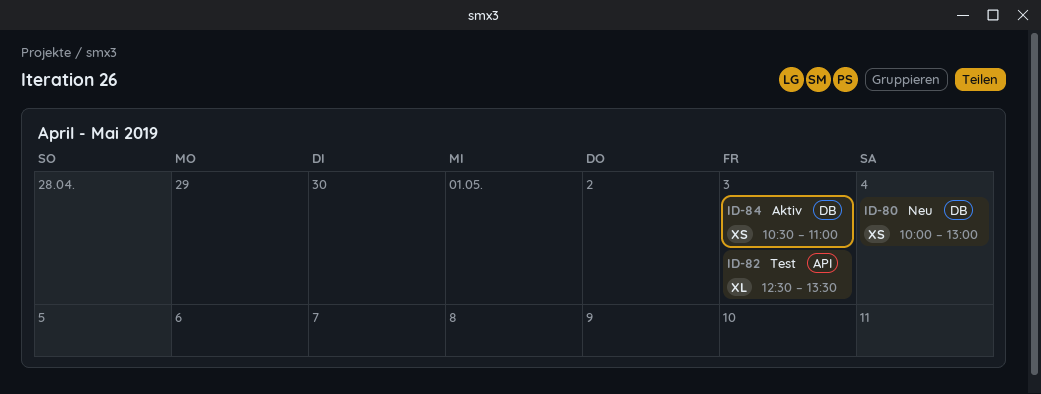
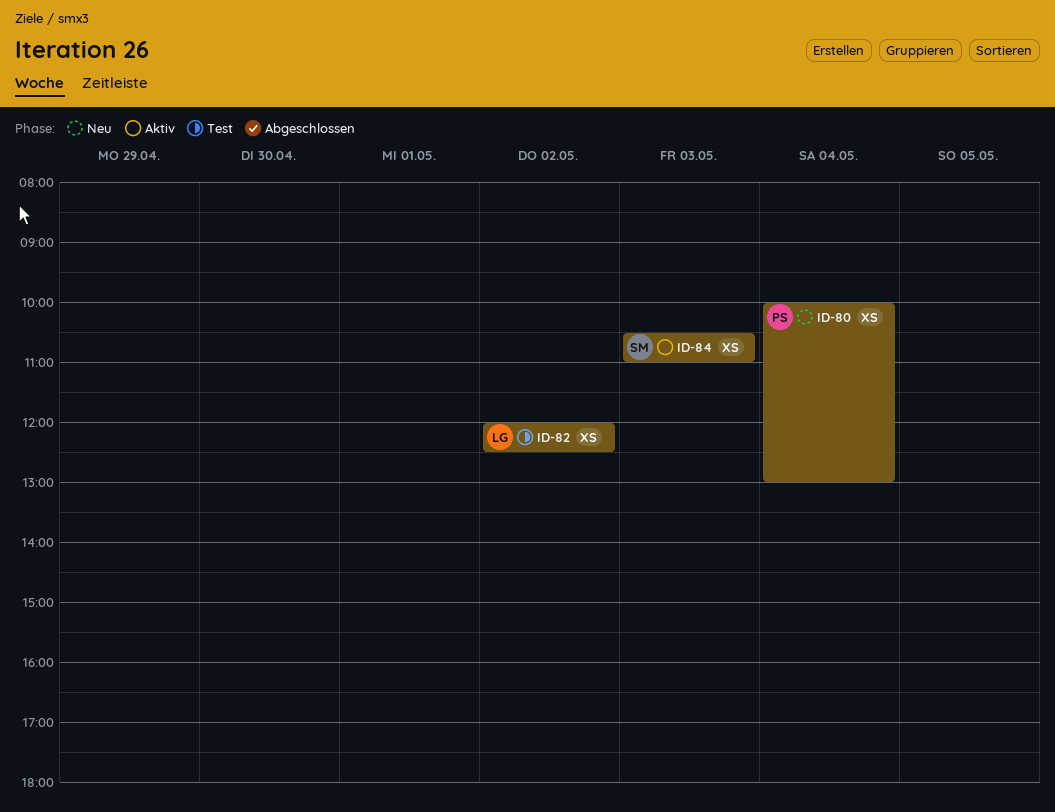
ID-82, estimate: XL -> XS
ID-82, day: May 3 -> May 2
ID-82, begins: 12:30 -> 12:00
ID-82, ends: 13:30 -> 12:30

